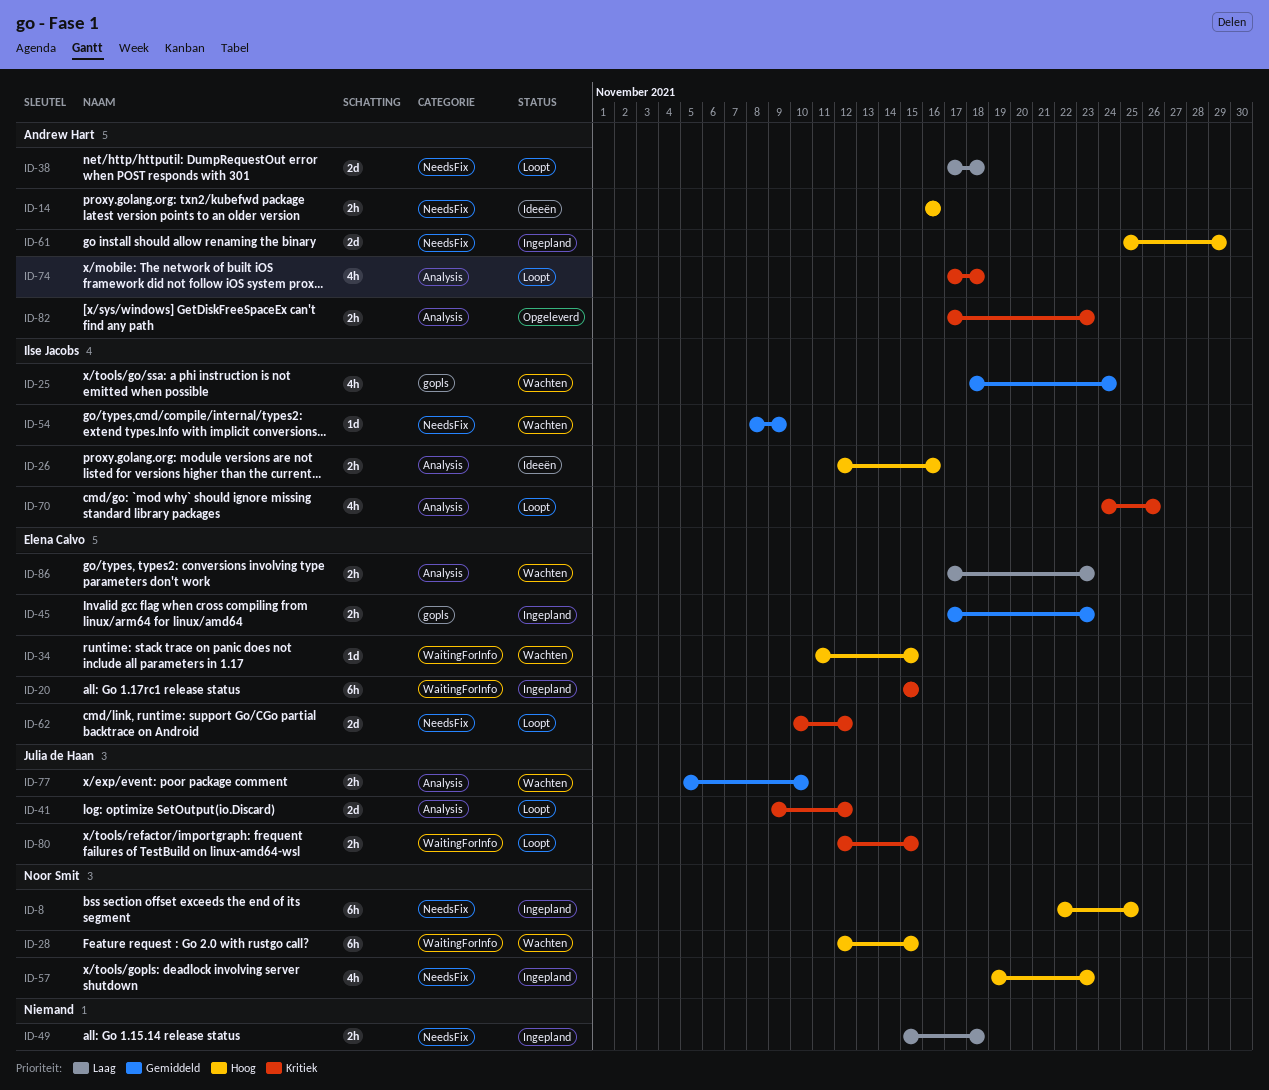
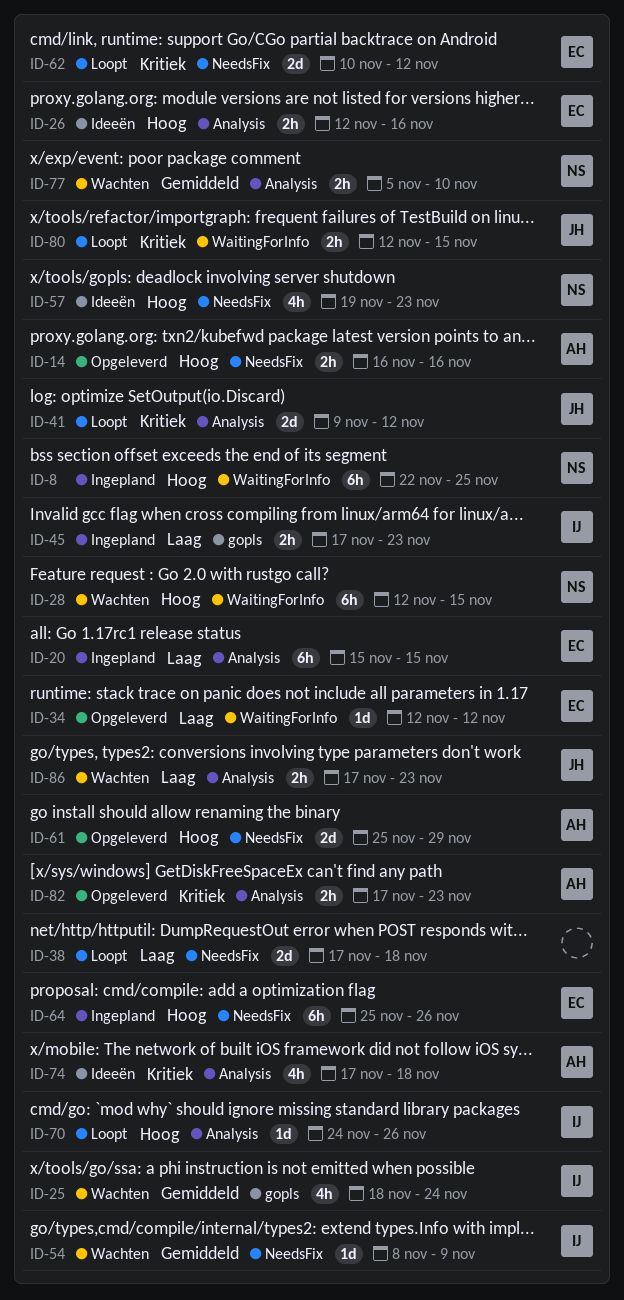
ID-8, label: NeedsFix -> WaitingForInfo
ID-14, status: Ideeën -> Opgeleverd
ID-20, priority: Kritiek -> Laag
ID-20, label: WaitingForInfo -> Analysis
ID-26, owner: Ilse Jacobs -> Elena Calvo
ID-34, status: Wachten -> Opgeleverd
ID-34, priority: Hoog -> Laag
ID-34, start: Nov 11 -> Nov 12
ID-34, due: Nov 15 -> Nov 12
ID-38, owner: Andrew Hart -> none
ID-45, owner: Elena Calvo -> Ilse Jacobs
ID-45, priority: Gemiddeld -> Laag
ID-49: present -> none
ID-57, status: Ingepland -> Ideeën
ID-61, status: Ingepland -> Opgeleverd
ID-64: none -> present
ID-70, priority: Kritiek -> Hoog
ID-70, estimate: 4h -> 1d
ID-74, status: Loopt -> Ideeën
ID-77, owner: Julia de Haan -> Noor Smit
ID-86, owner: Elena Calvo -> Julia de Haan

